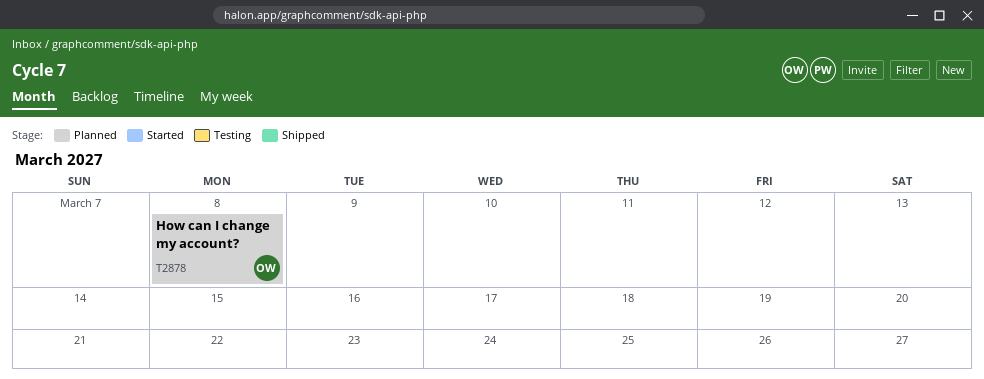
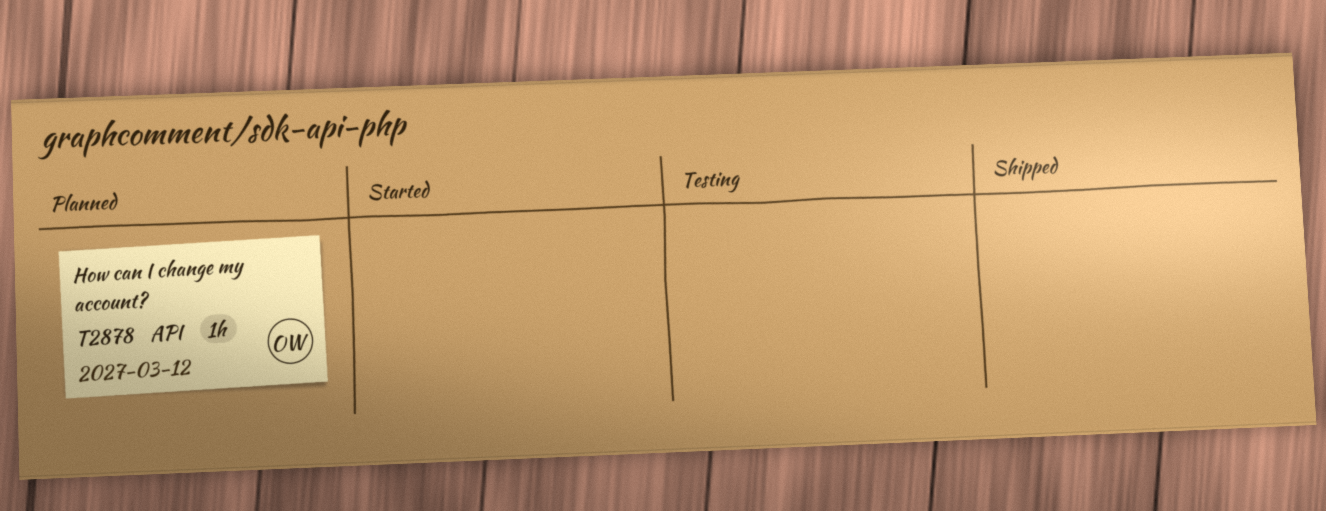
T2878, due: Mar 8 -> Mar 12

